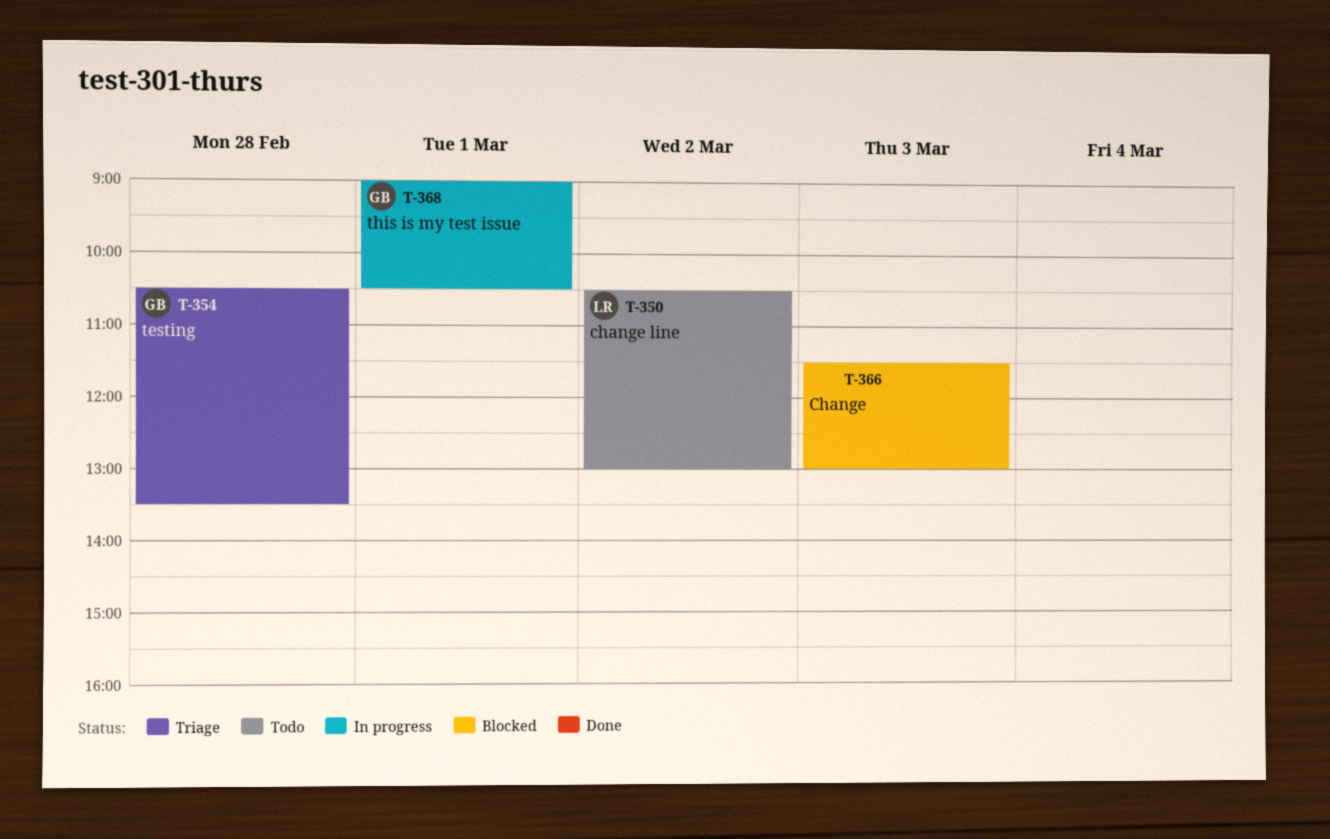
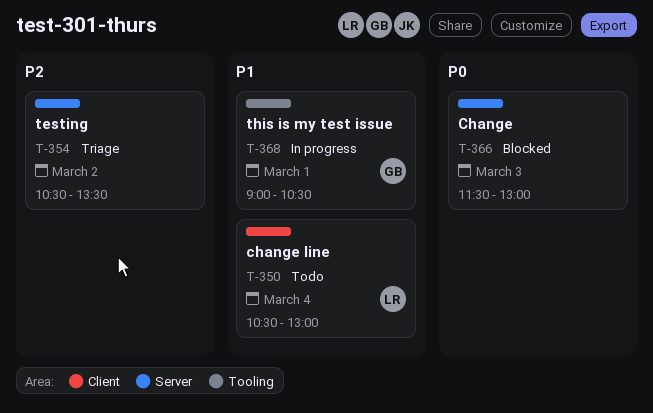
T-350, day: Mar 2 -> Mar 4
T-354, owner: GB -> none
T-354, day: Feb 28 -> Mar 2

